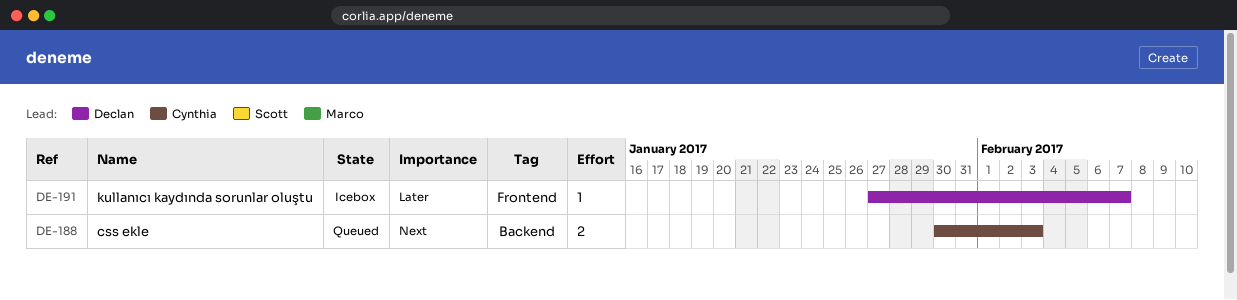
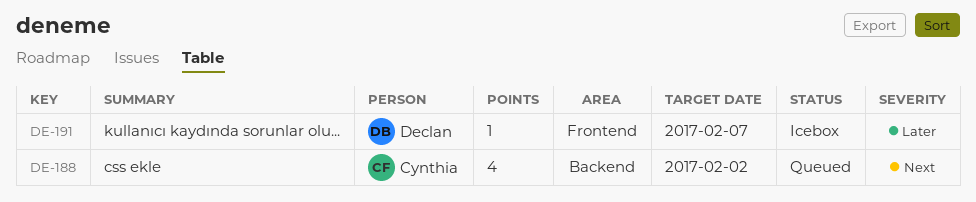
DE-188, estimate: 2 -> 4
DE-188, due: Feb 3 -> Feb 2

